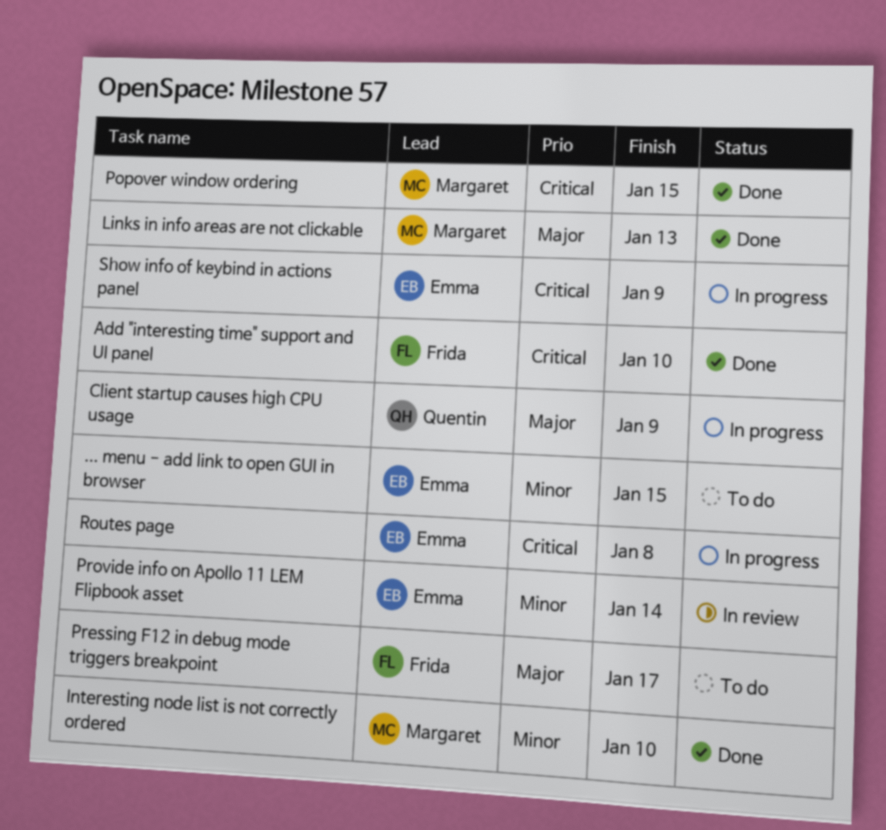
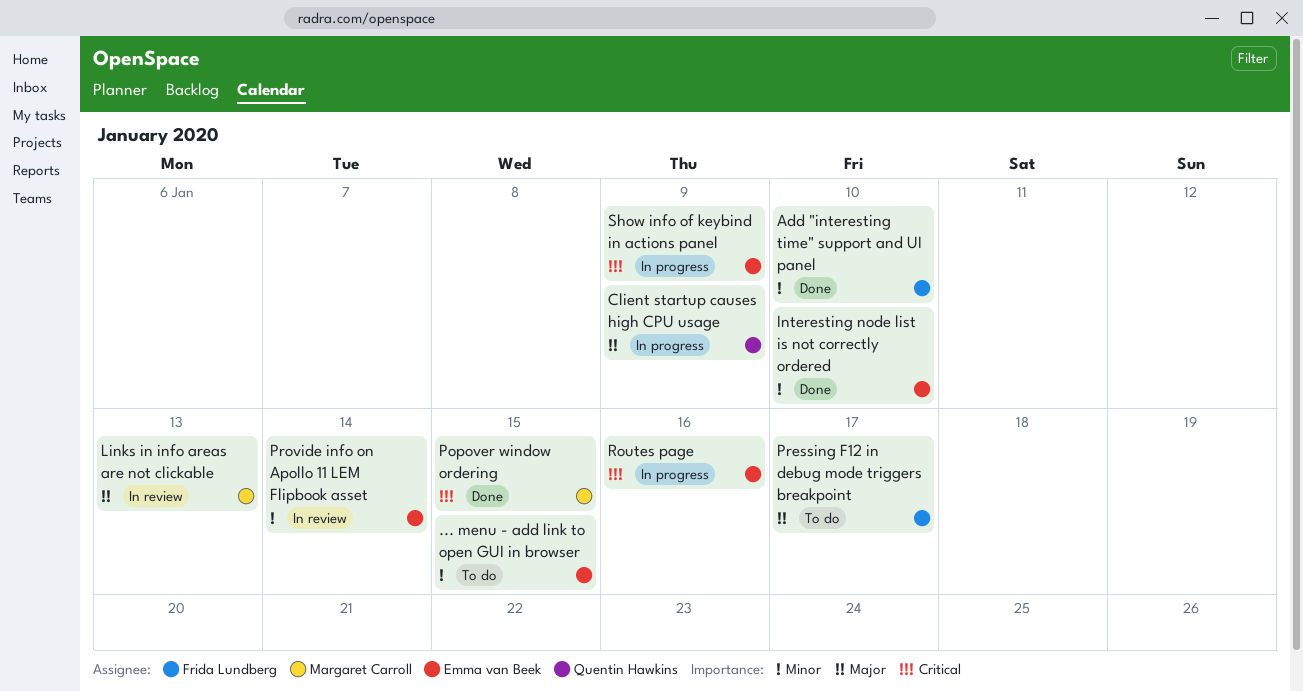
Add "interesting time" support and UI panel, priority: Critical -> Minor
Interesting node list is not correctly ordered, owner: Margaret Carroll -> Emma van Beek
Links in info areas are not clickable, status: Done -> In review
Routes page, due: Jan 8 -> Jan 16

